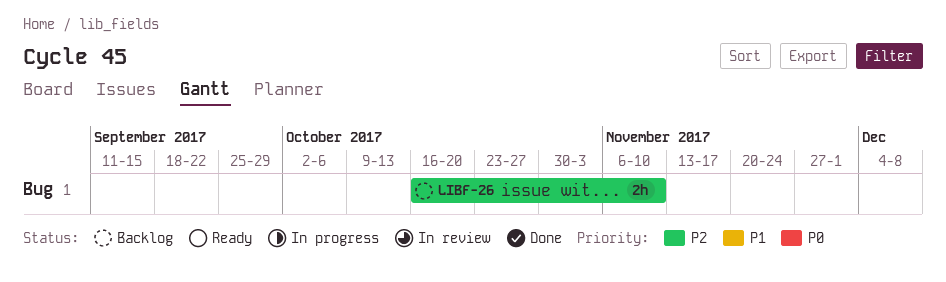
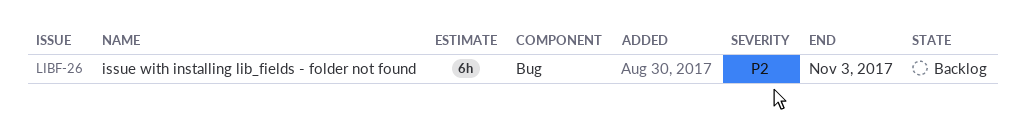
LIBF-26, estimate: 2h -> 6h
LIBF-26, due: Nov 10 -> Nov 3

